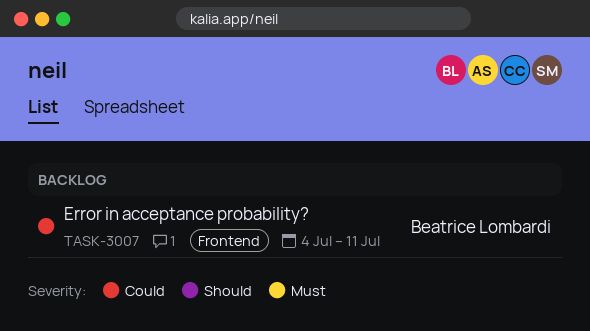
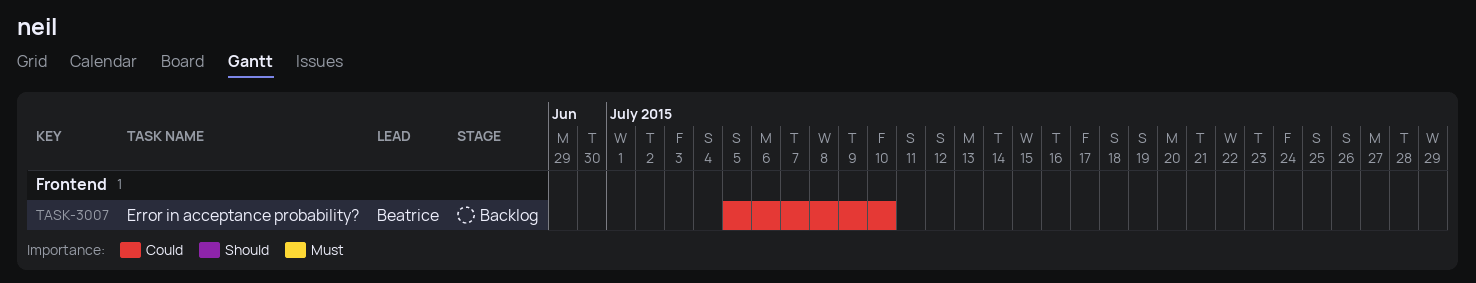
TASK-3007, start: Jul 4 -> Jul 5
TASK-3007, due: Jul 11 -> Jul 10

